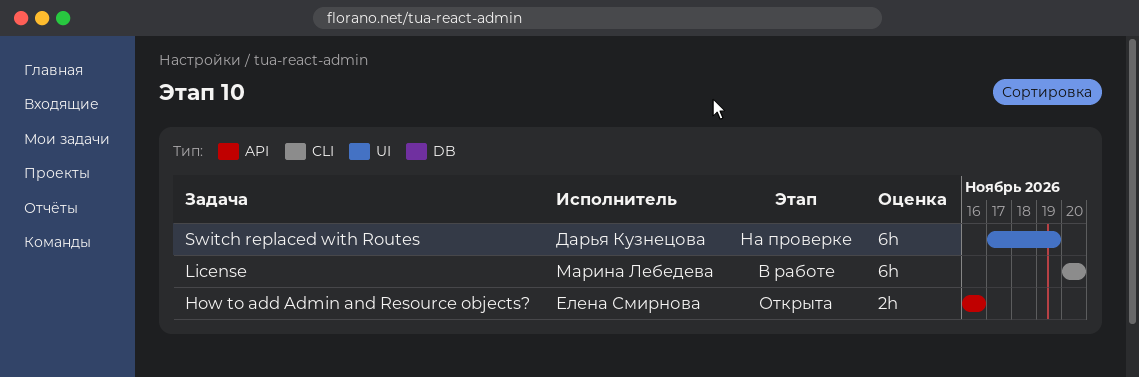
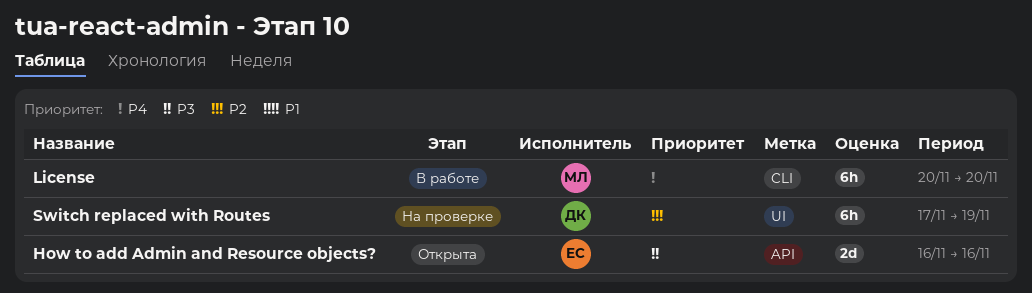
How to add Admin and Resource objects?, estimate: 2h -> 2d

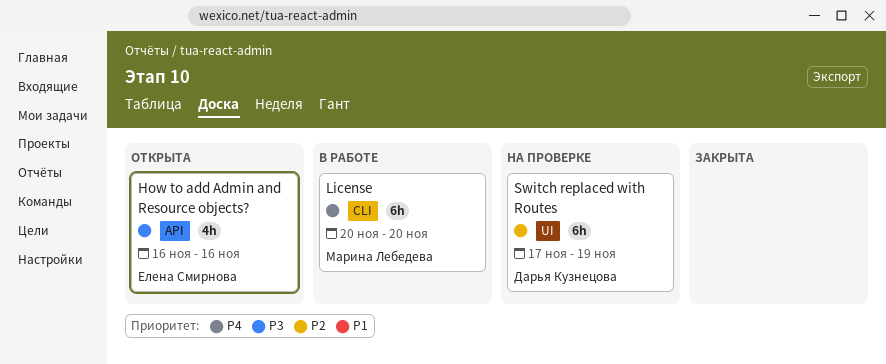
How to add Admin and Resource objects?, estimate: 2d -> 4h

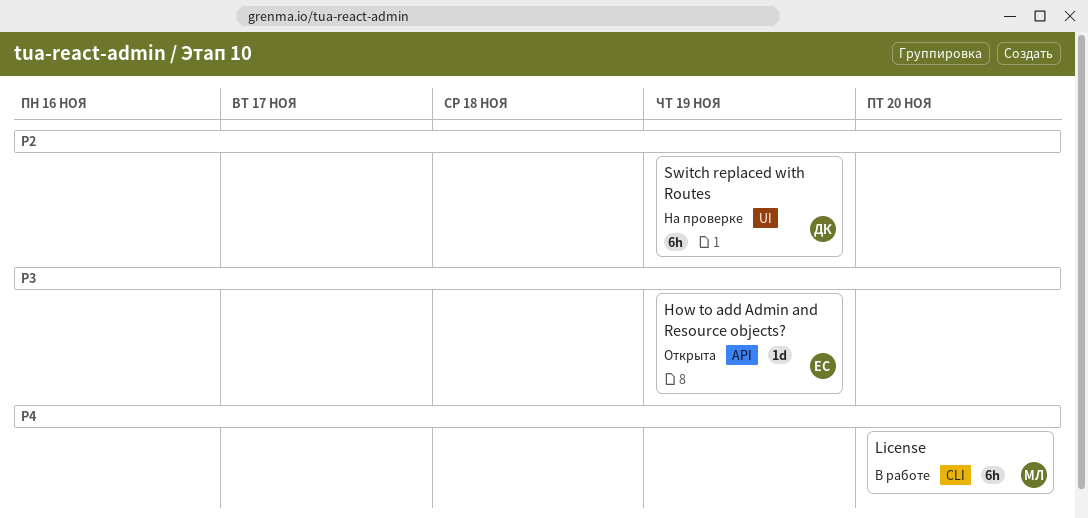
How to add Admin and Resource objects?, estimate: 4h -> 1d
How to add Admin and Resource objects?, due: Nov 16 -> Nov 19

